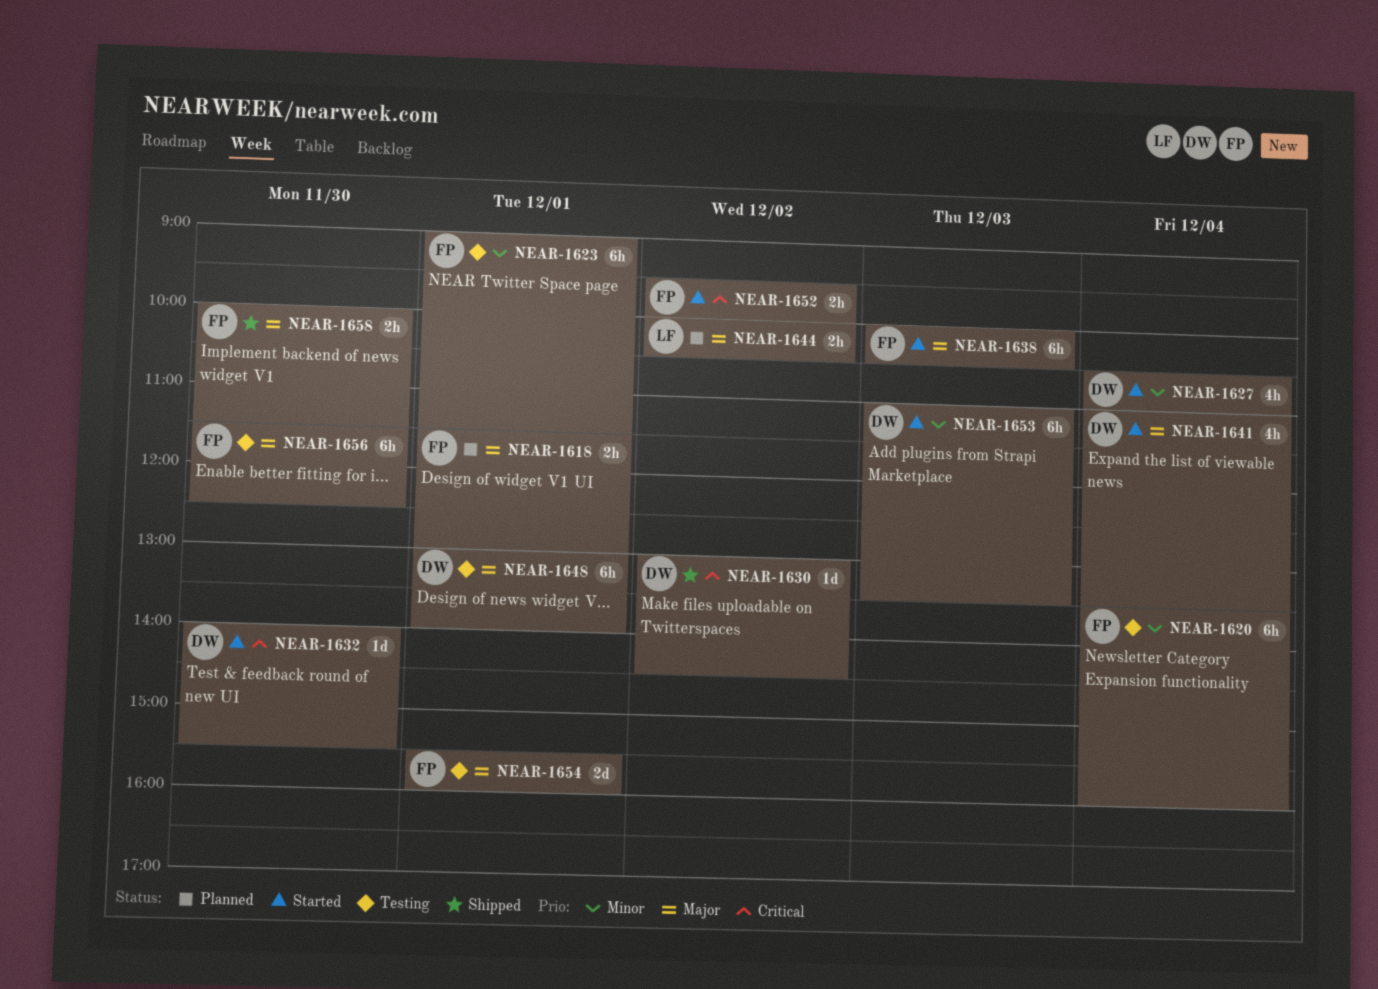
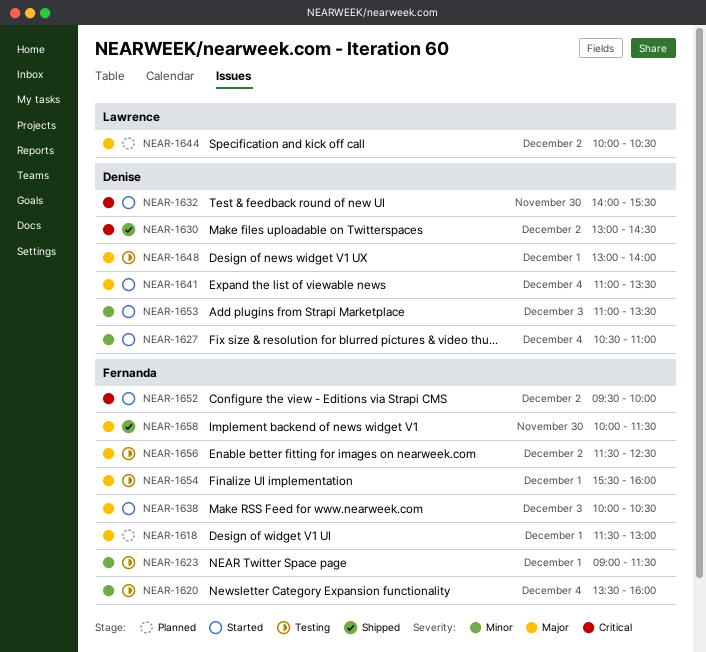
NEAR-1656, day: Nov 30 -> Dec 2

